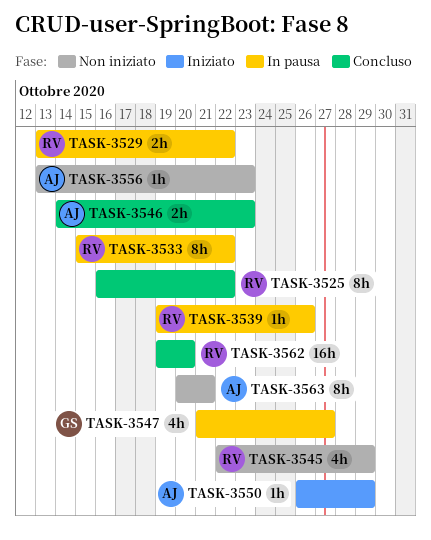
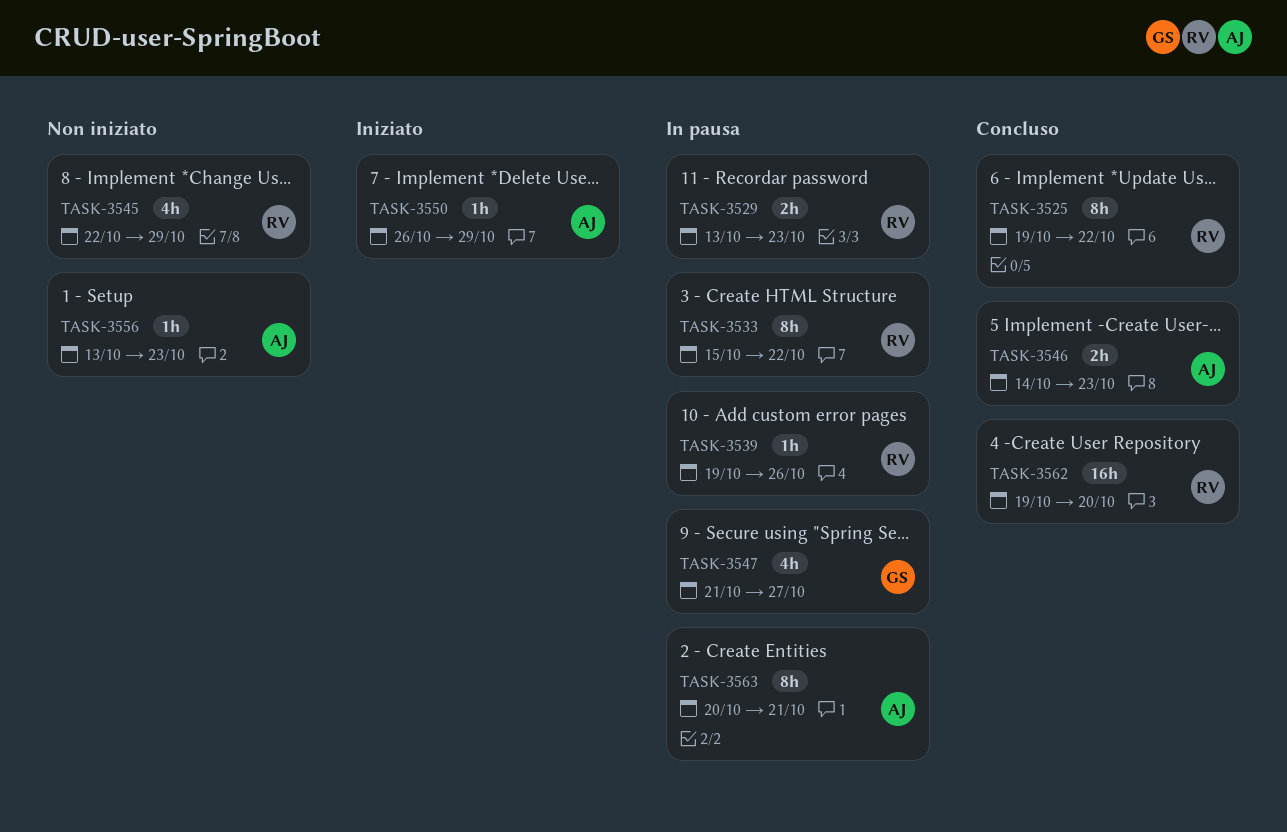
TASK-3525, start: Oct 16 -> Oct 19
TASK-3529, due: Oct 22 -> Oct 23
TASK-3563, status: Non iniziato -> In pausa

